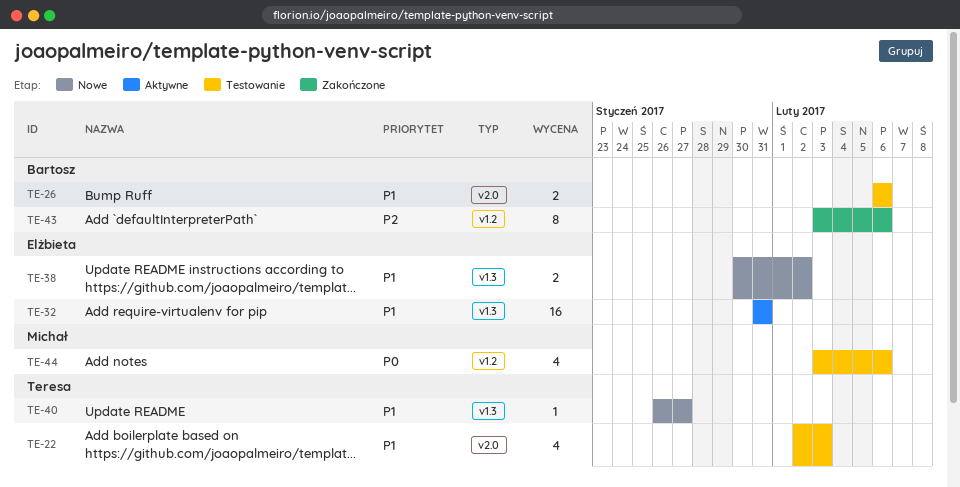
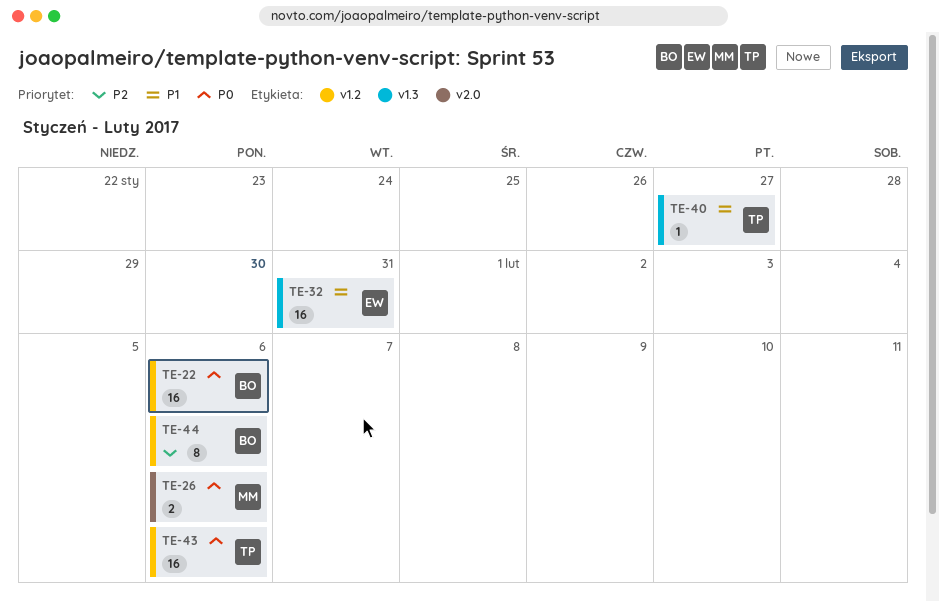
TE-22, owner: Teresa -> Bartosz
TE-22, priority: P1 -> P0
TE-22, label: v2.0 -> v1.2
TE-22, estimate: 4 -> 16
TE-22, due: Feb 3 -> Feb 6
TE-26, owner: Bartosz -> Michał
TE-26, priority: P1 -> P0
TE-38: present -> none
TE-43, owner: Bartosz -> Teresa
TE-43, priority: P2 -> P0
TE-43, estimate: 8 -> 16
TE-44, owner: Michał -> Bartosz
TE-44, priority: P0 -> P2
TE-44, estimate: 4 -> 8

